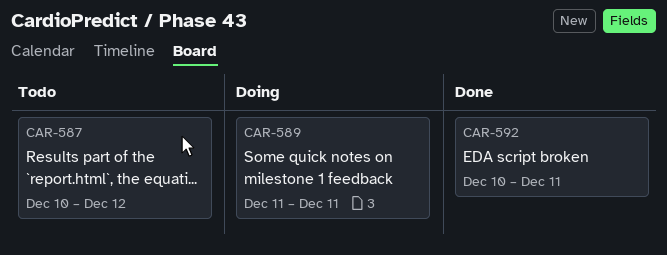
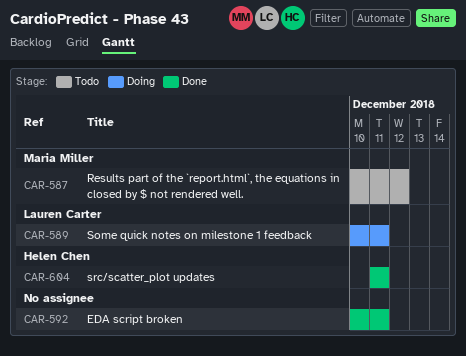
CAR-589, start: Dec 11 -> Dec 10
CAR-604: none -> present

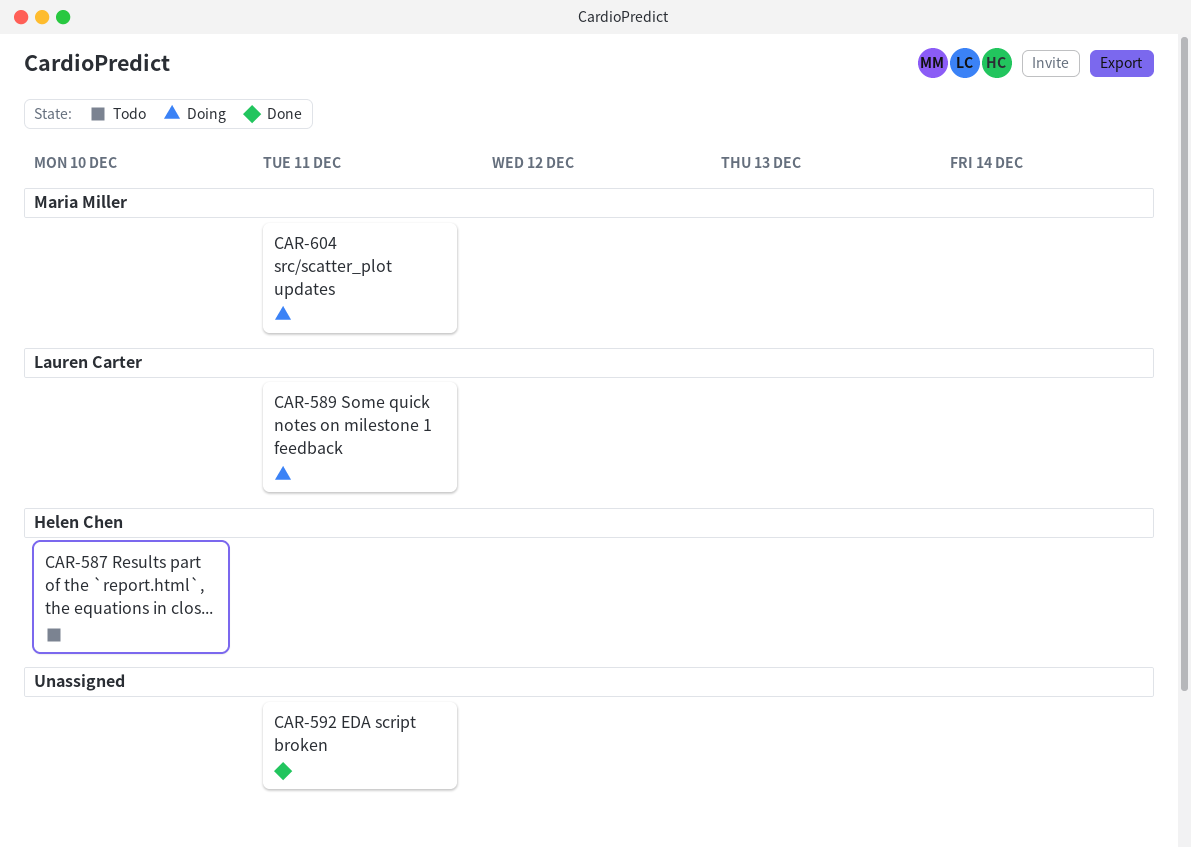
CAR-587, owner: Maria Miller -> Helen Chen
CAR-587, due: Dec 12 -> Dec 10
CAR-604, status: Done -> Doing
CAR-604, owner: Helen Chen -> Maria Miller

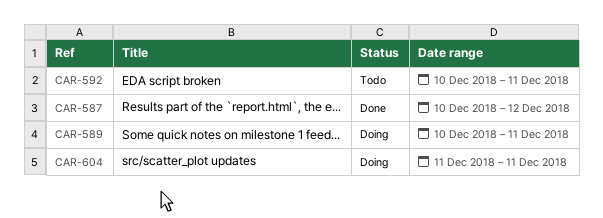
CAR-587, status: Todo -> Done
CAR-587, due: Dec 10 -> Dec 12
CAR-592, status: Done -> Todo

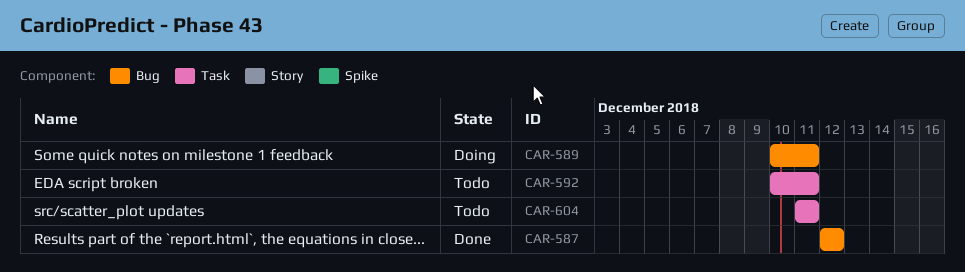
CAR-587, start: Dec 10 -> Dec 12
CAR-604, status: Doing -> Todo

